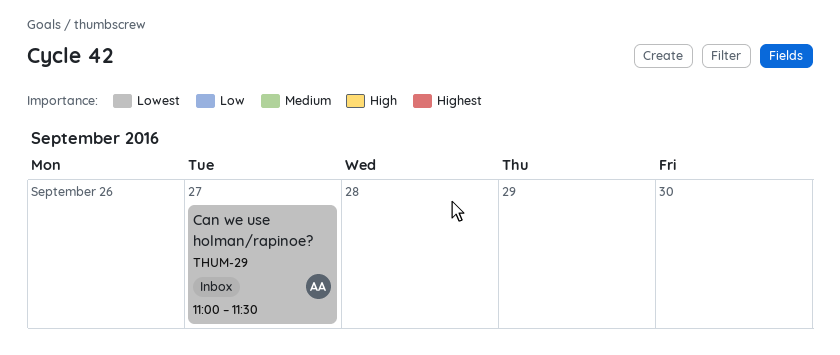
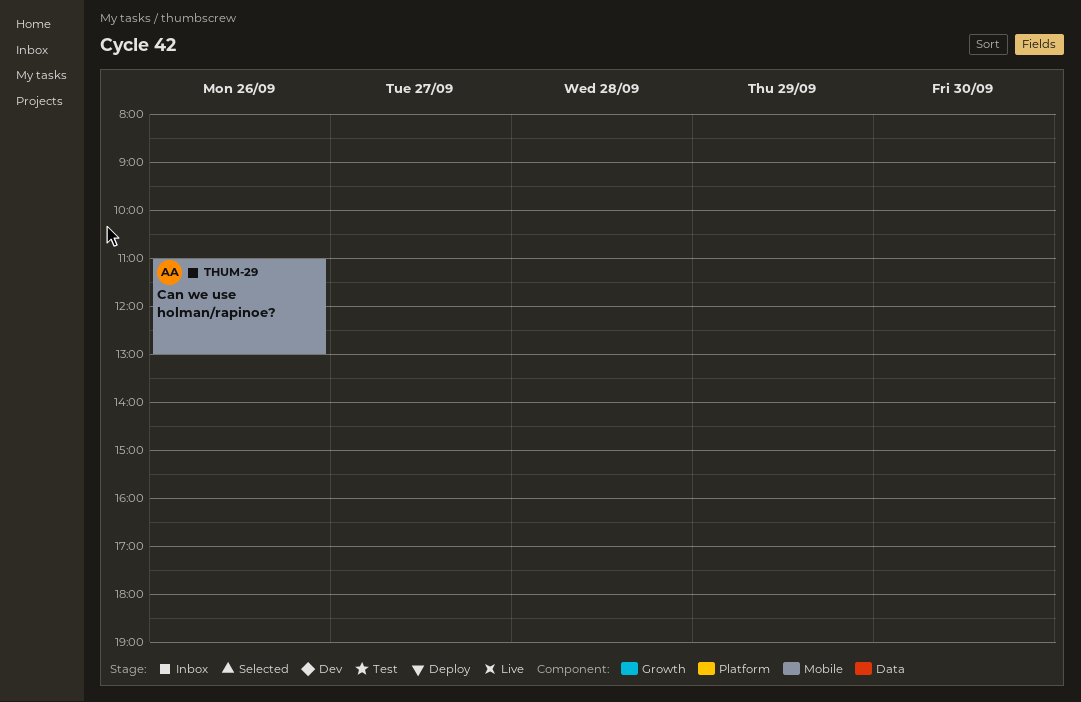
THUM-29, day: Sep 27 -> Sep 26
THUM-29, ends: 11:30 -> 13:00

